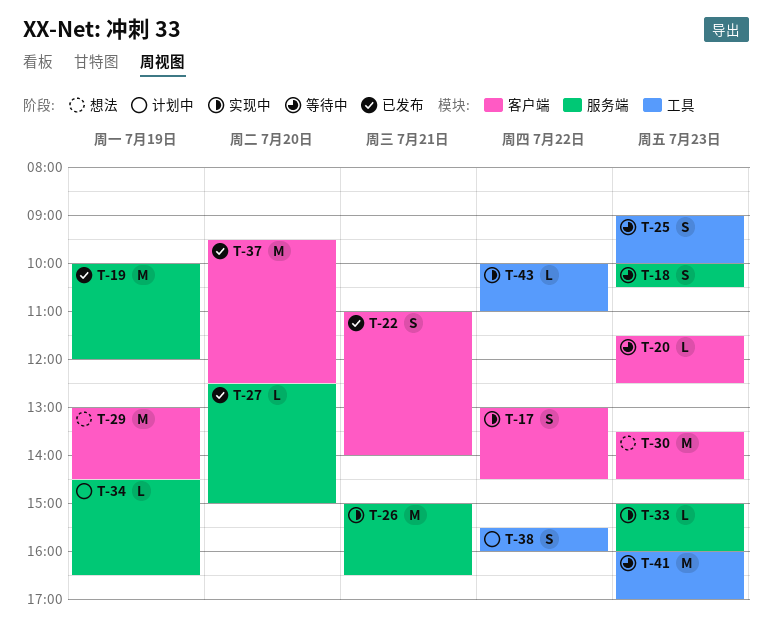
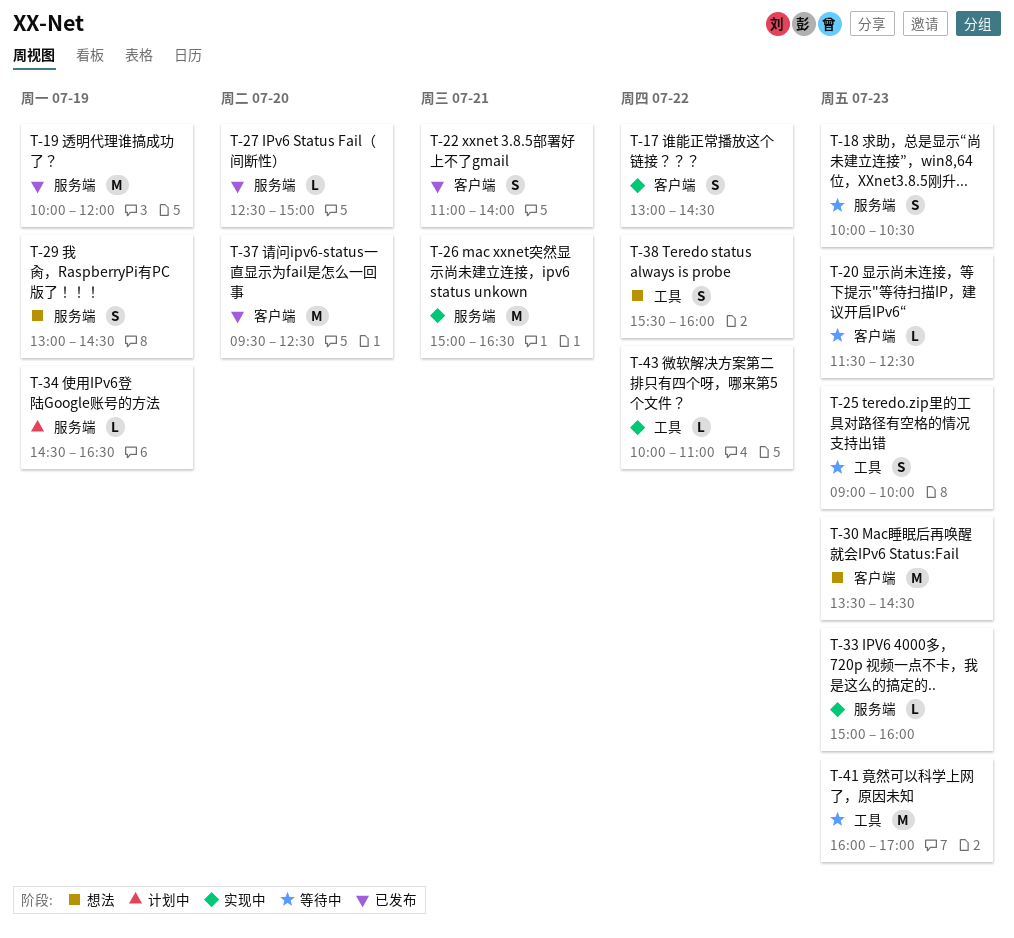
T-29, label: 客户端 -> 服务端
T-29, estimate: M -> S
T-38, status: 计划中 -> 想法

